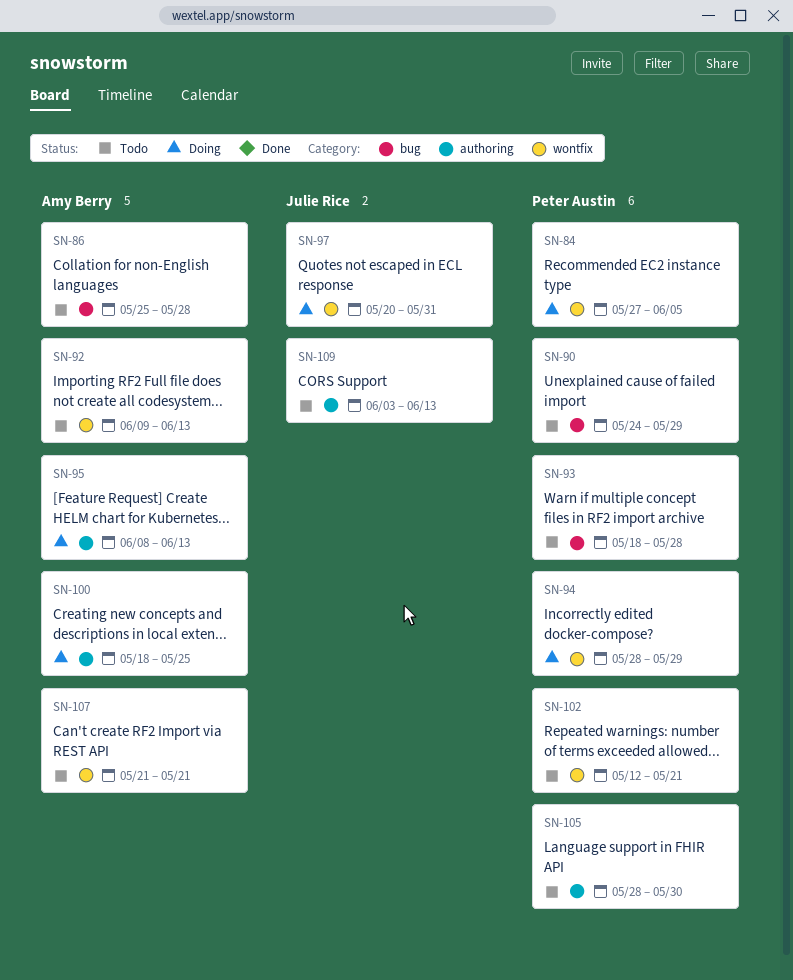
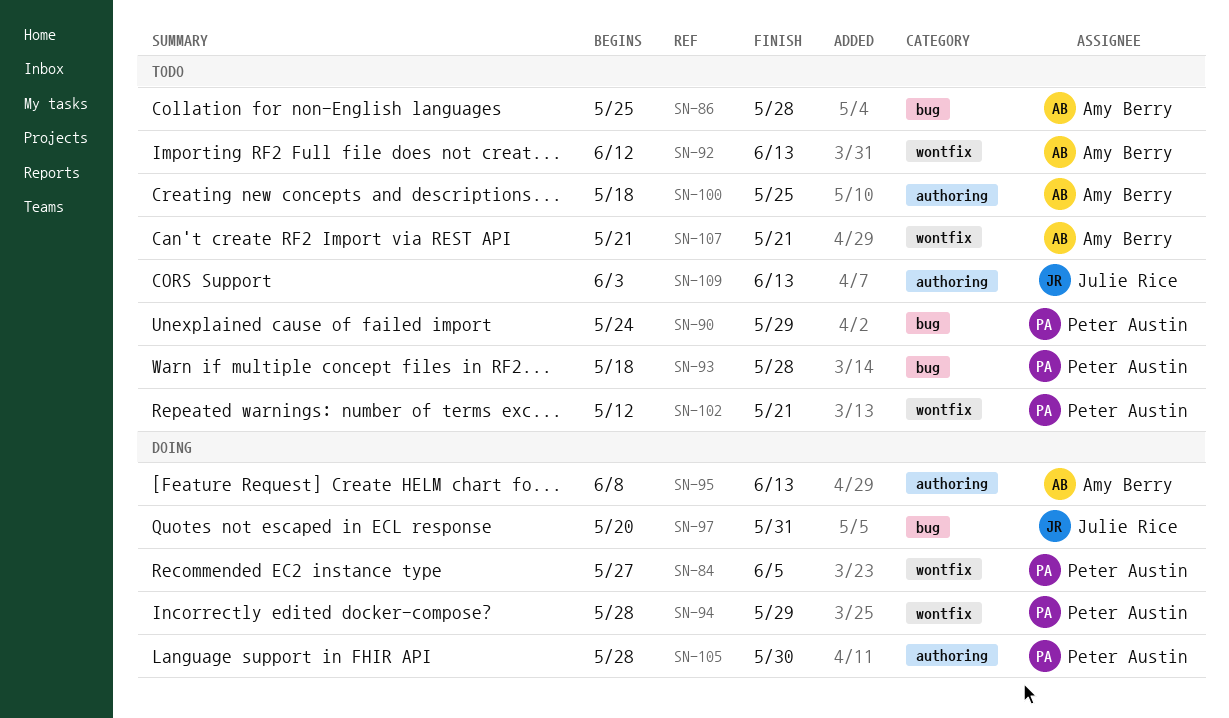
SN-92, start: Jun 9 -> Jun 12
SN-97, label: wontfix -> bug
SN-100, status: Doing -> Todo
SN-105, status: Todo -> Doing

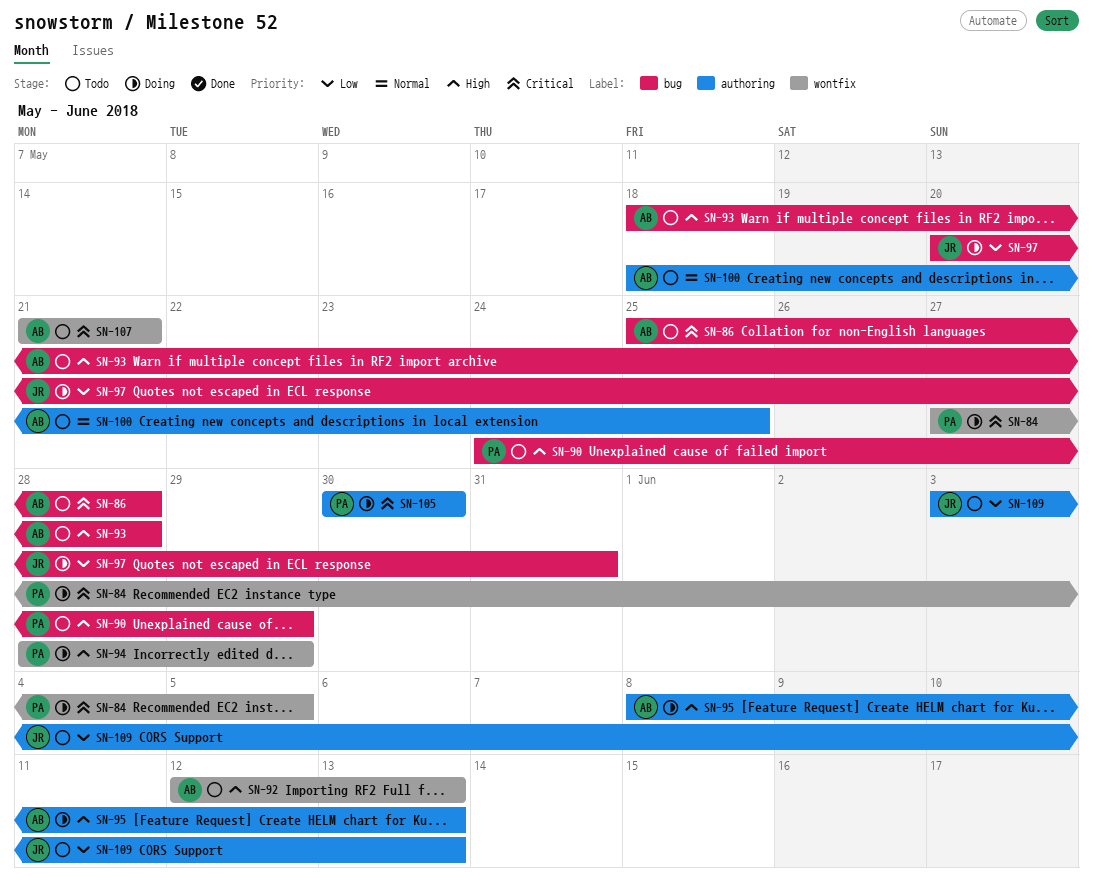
SN-93, owner: Peter Austin -> Amy Berry
SN-102: present -> none
SN-105, start: May 28 -> May 30

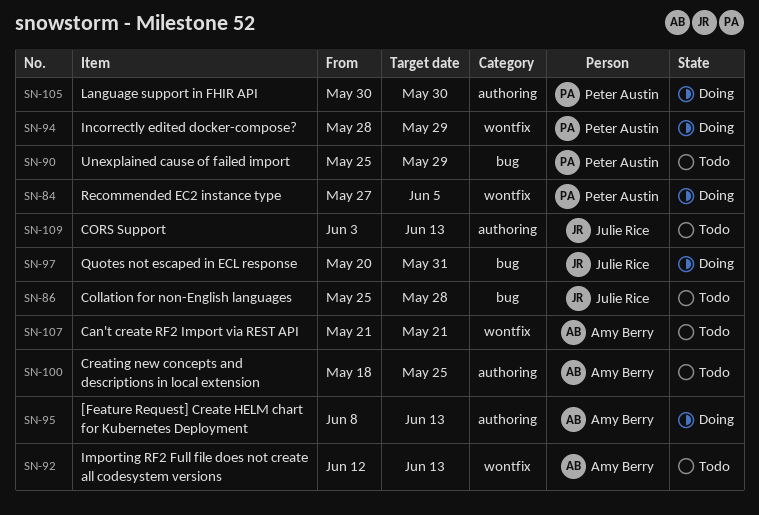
SN-86, owner: Amy Berry -> Julie Rice
SN-90, start: May 24 -> May 25
SN-93: present -> none

